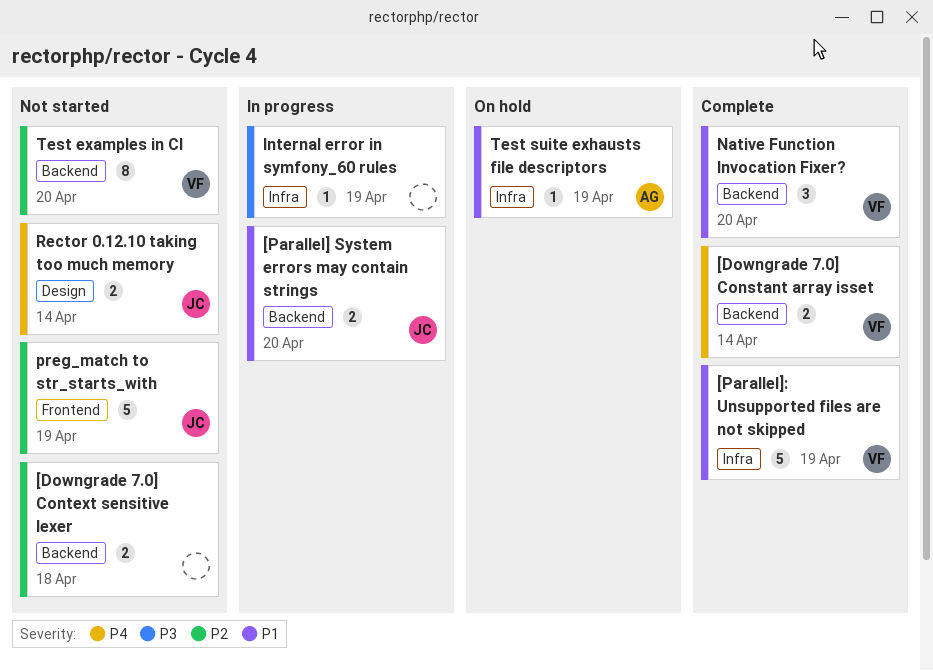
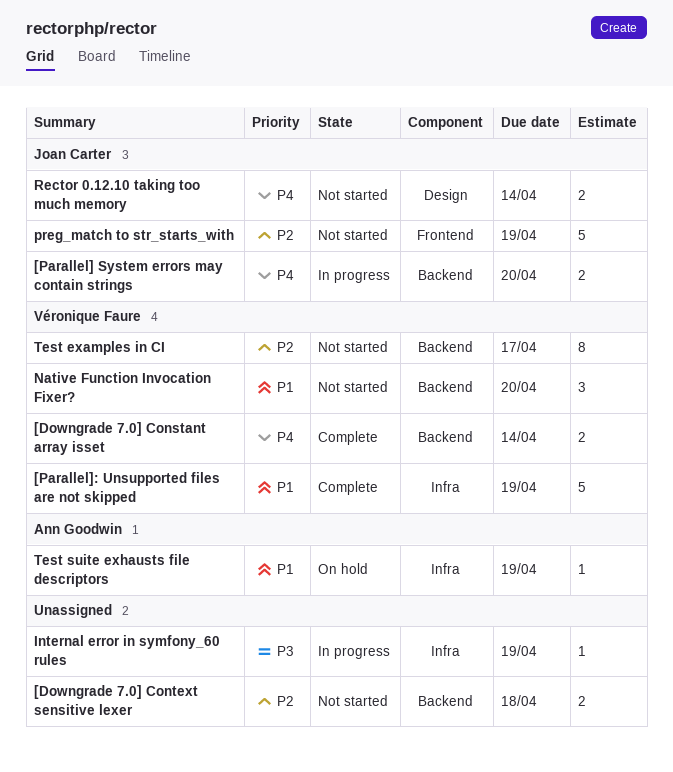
[Parallel] System errors may contain strings, priority: P1 -> P4
Native Function Invocation Fixer?, status: Complete -> Not started
Test examples in CI, due: Apr 20 -> Apr 17

